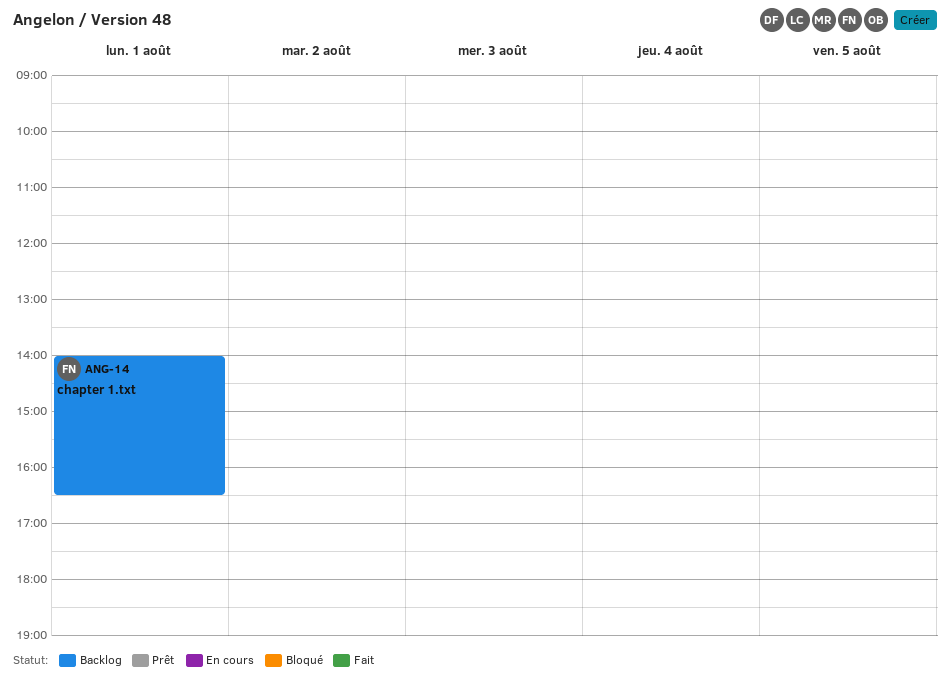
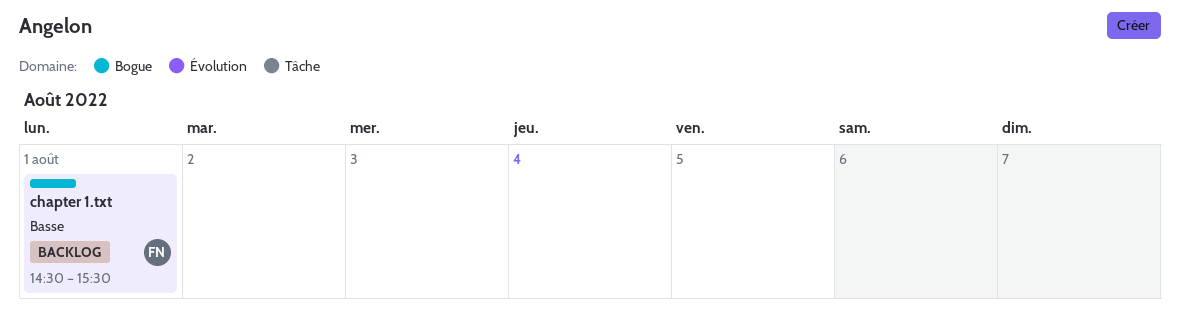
chapter 1.txt, begins: 14:00 -> 14:30
chapter 1.txt, ends: 16:30 -> 15:30

